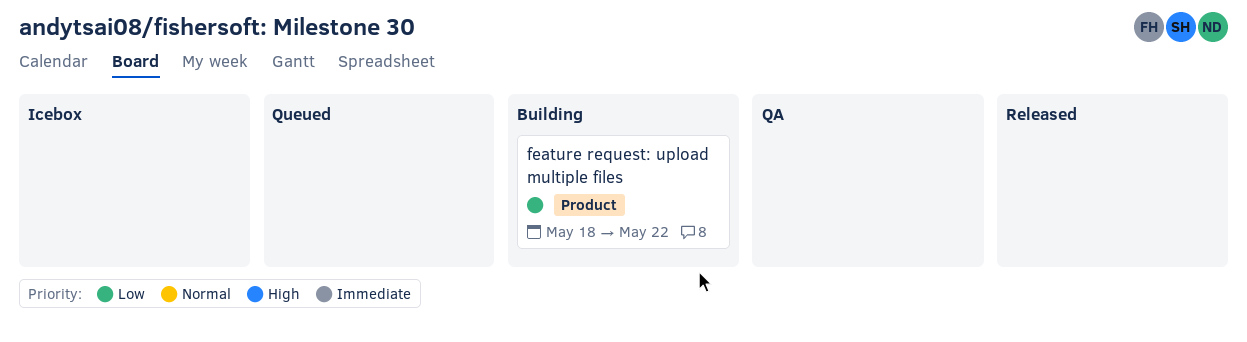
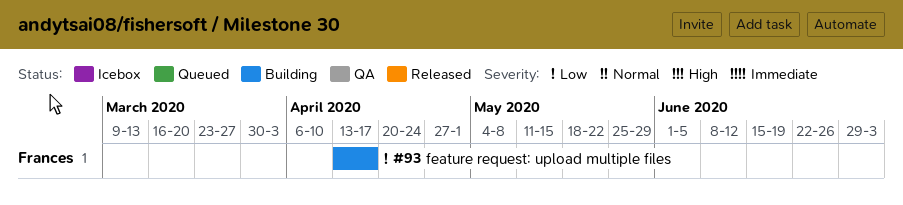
feature request: upload multiple files, start: May 18 -> Apr 13
feature request: upload multiple files, due: May 22 -> Apr 17

